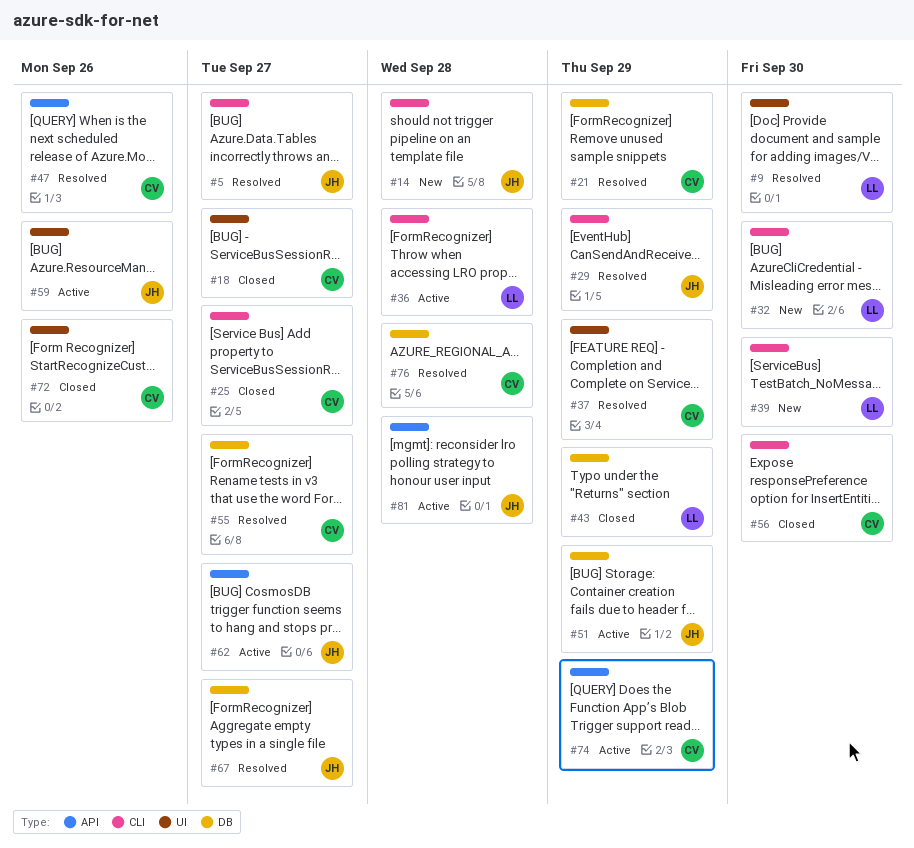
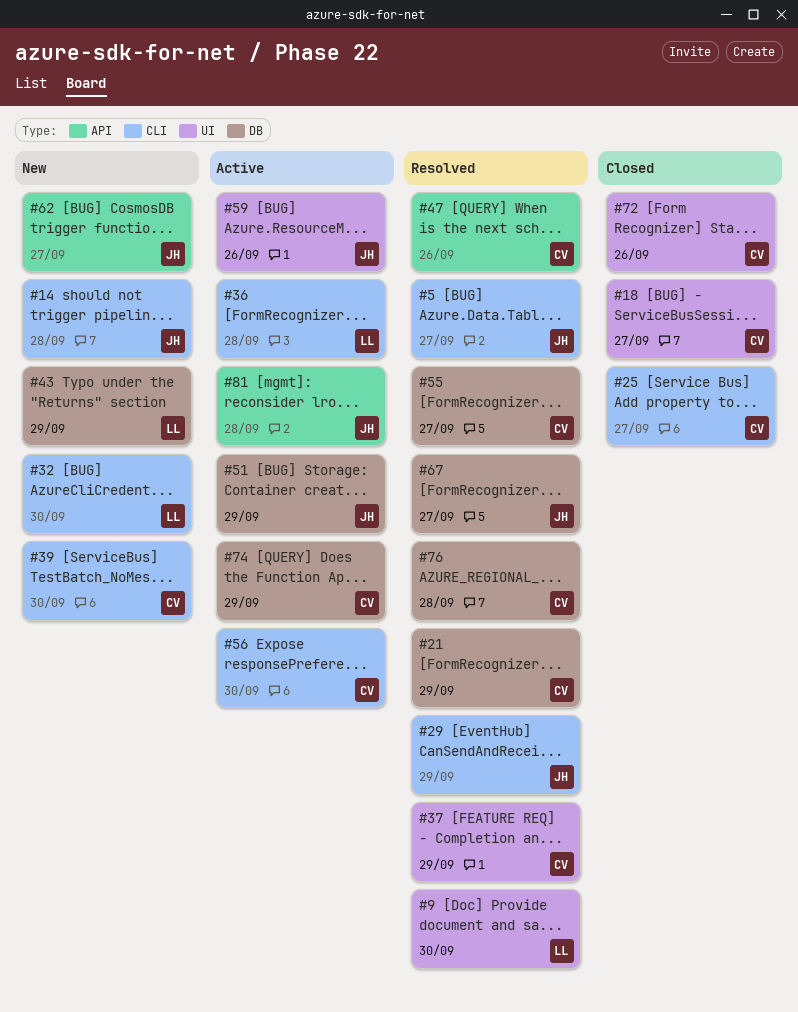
#39, owner: LL -> CV
#43, status: Closed -> New
#56, status: Closed -> Active
#62, status: Active -> New
#74, label: API -> DB

